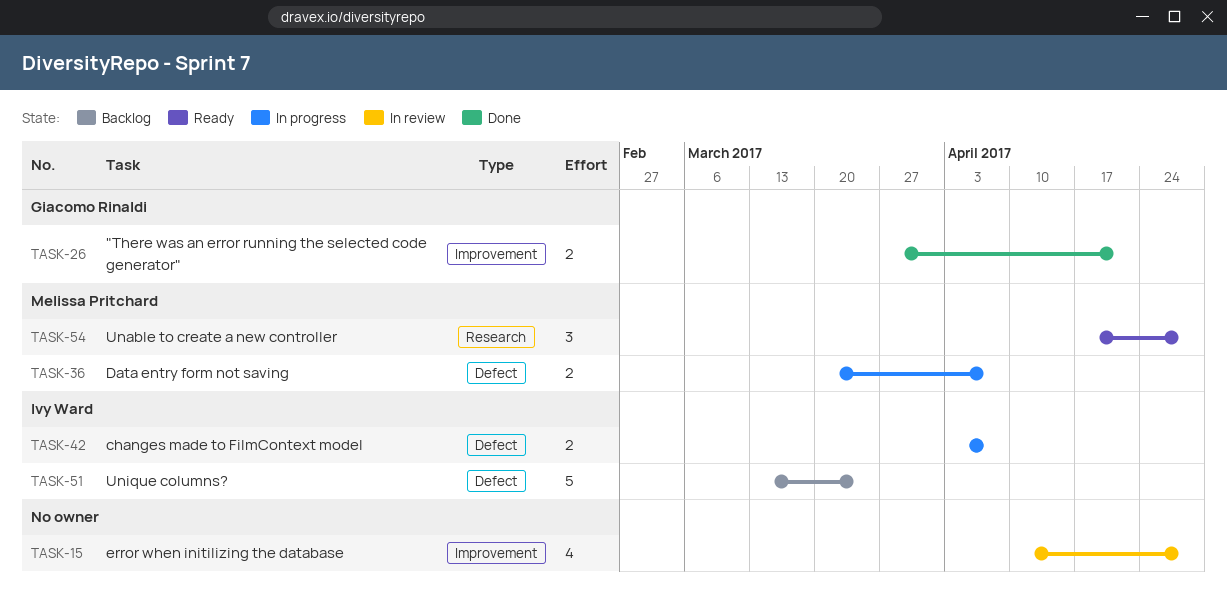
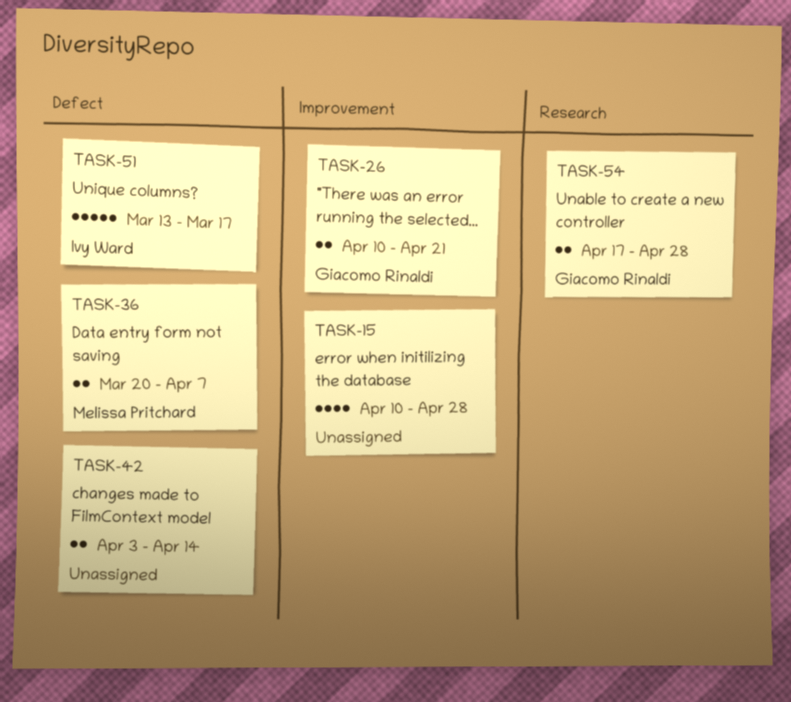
TASK-26, start: Mar 27 -> Apr 10
TASK-42, owner: Ivy Ward -> none
TASK-42, due: Apr 7 -> Apr 14
TASK-51, due: Mar 24 -> Mar 17
TASK-54, owner: Melissa Pritchard -> Giacomo Rinaldi
TASK-54, estimate: 3 -> 2

